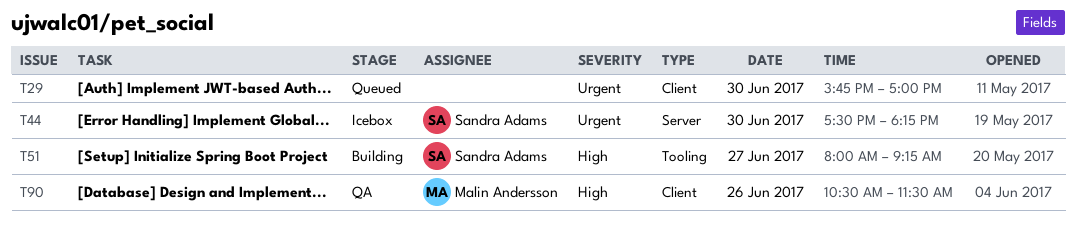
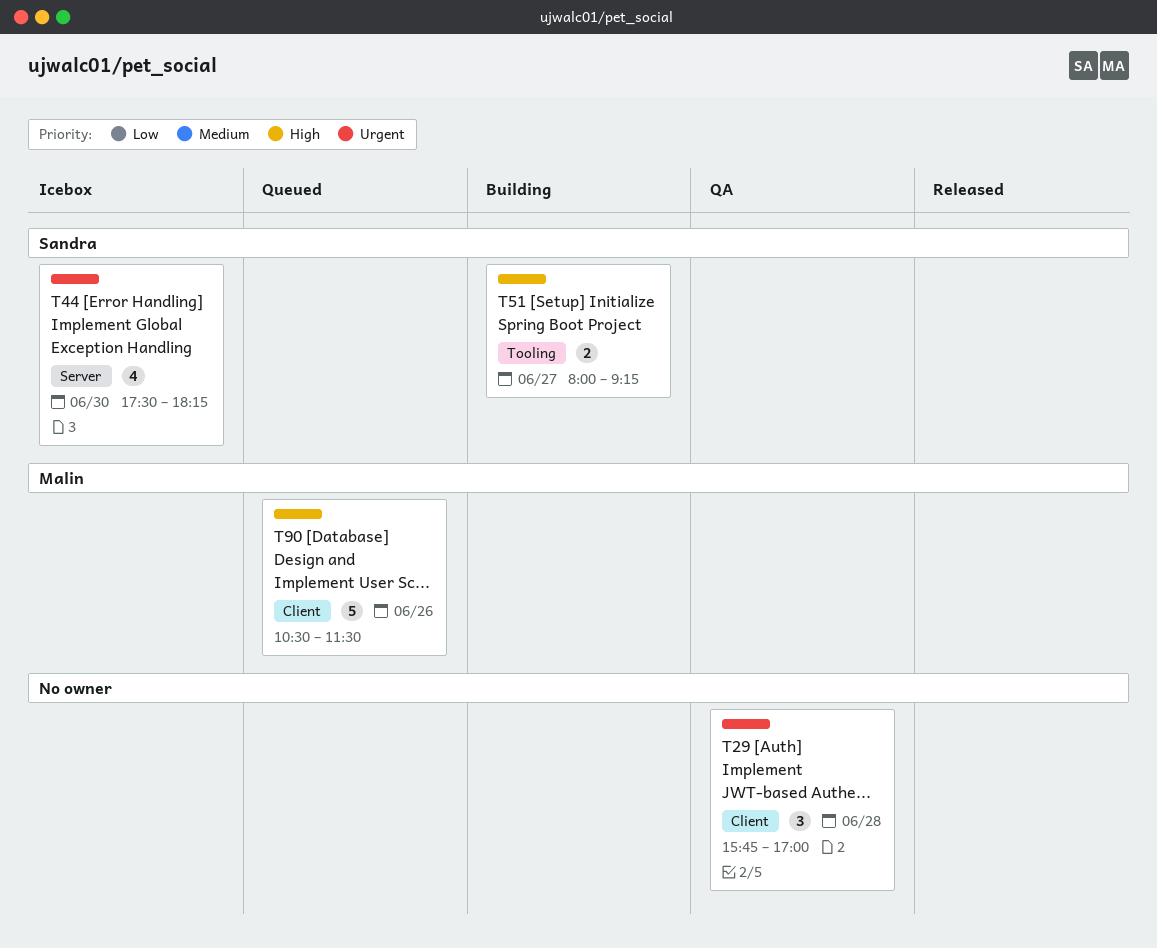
T29, status: Queued -> QA
T29, day: Jun 30 -> Jun 28
T90, status: QA -> Queued

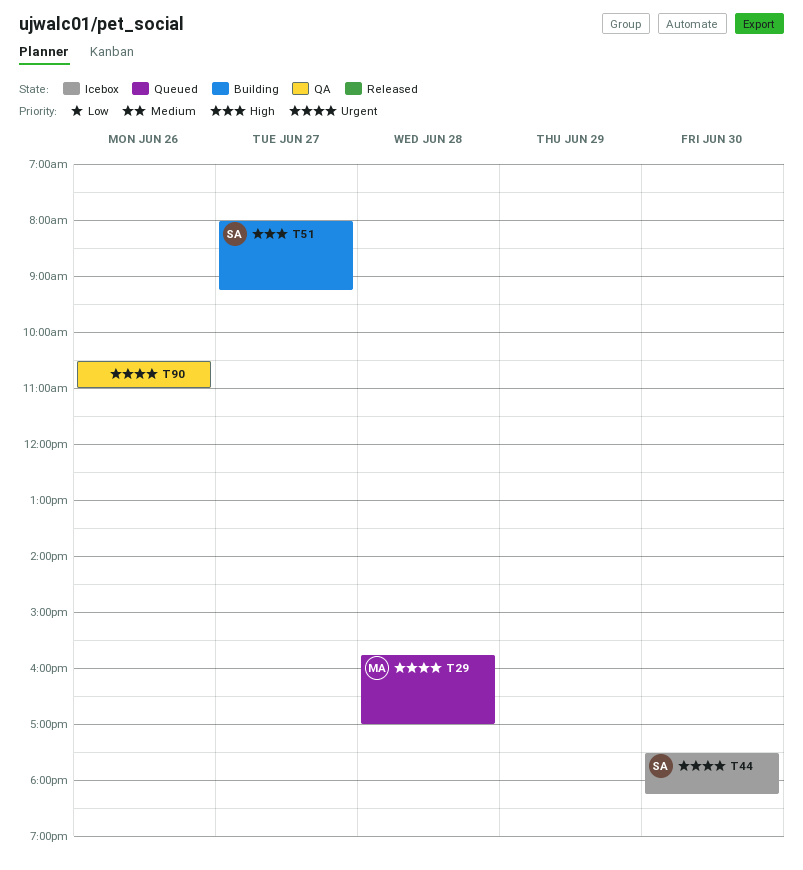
T29, status: QA -> Queued
T29, owner: none -> Malin
T90, status: Queued -> QA
T90, owner: Malin -> none
T90, priority: High -> Urgent
T90, ends: 11:30 -> 11:00

